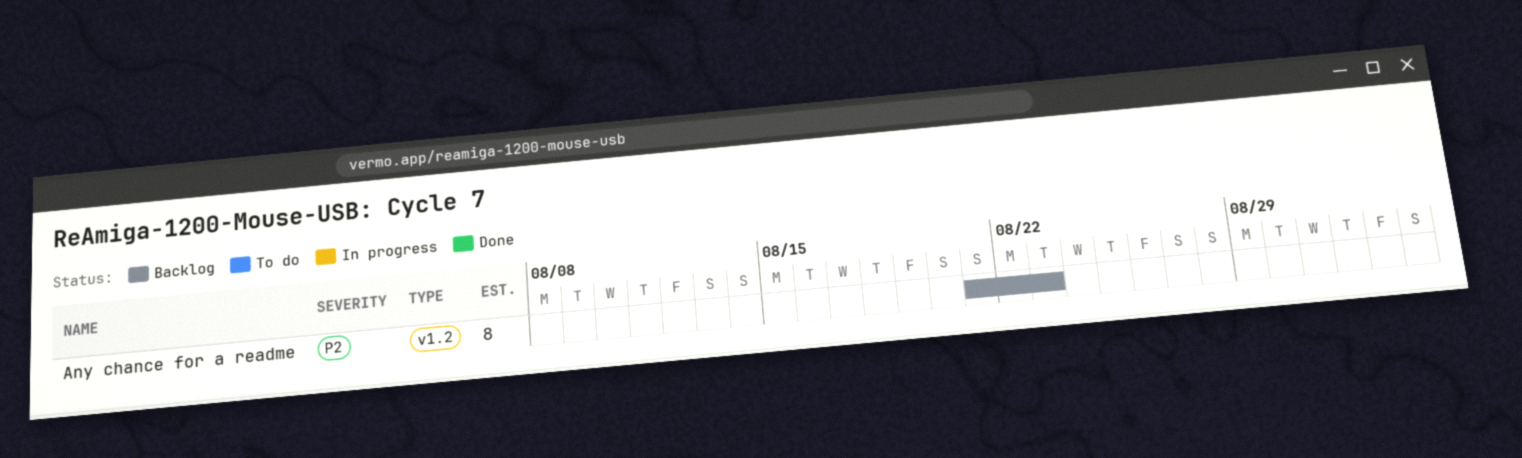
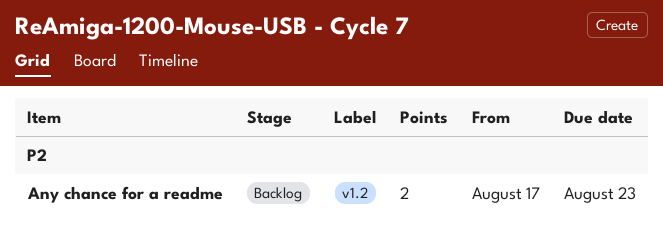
Any chance for a readme, estimate: 8 -> 2
Any chance for a readme, start: Aug 21 -> Aug 17

